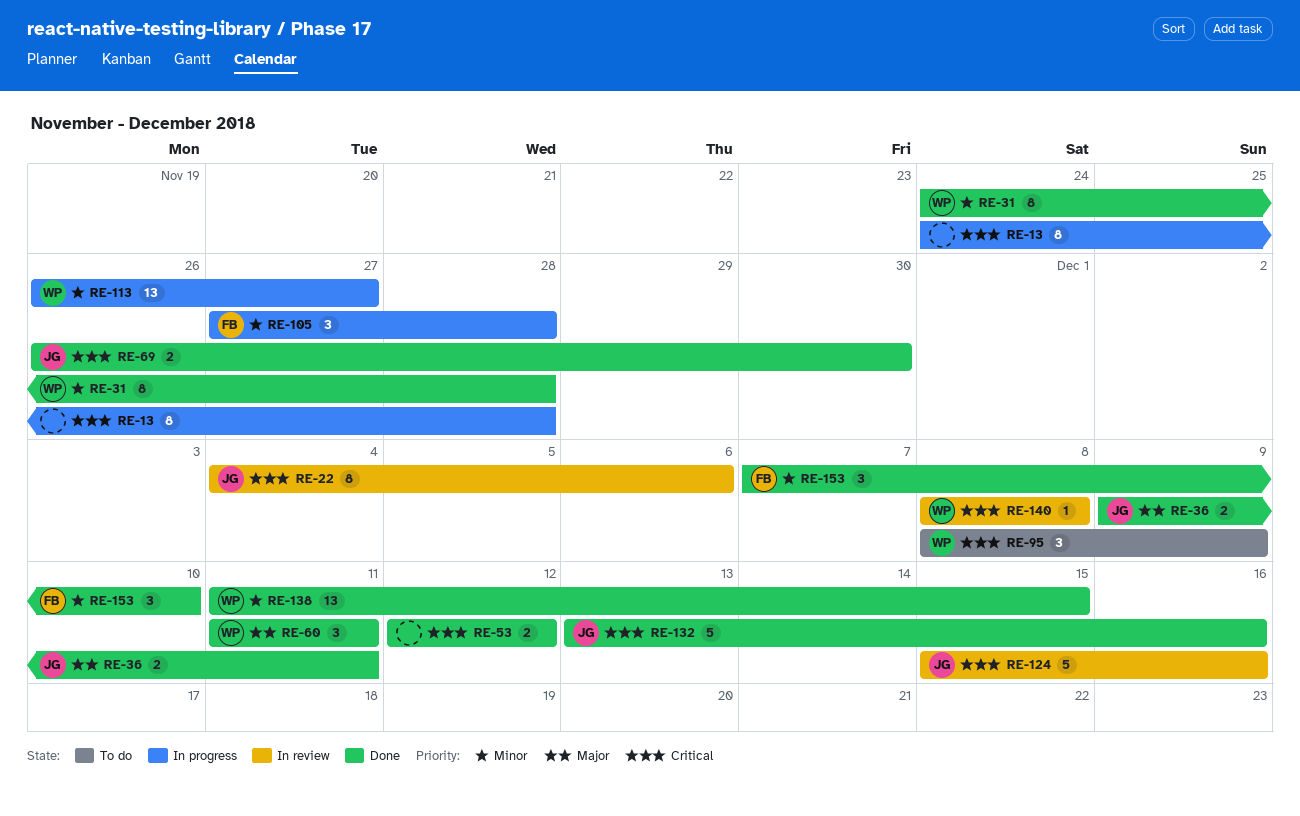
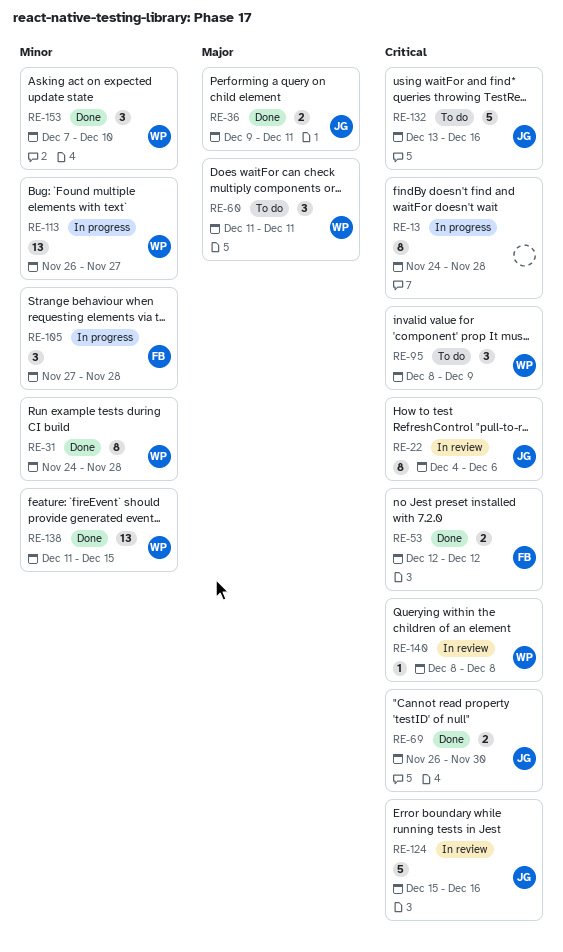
RE-53, owner: none -> FB
RE-60, status: Done -> To do
RE-132, status: Done -> To do
RE-153, owner: FB -> WP

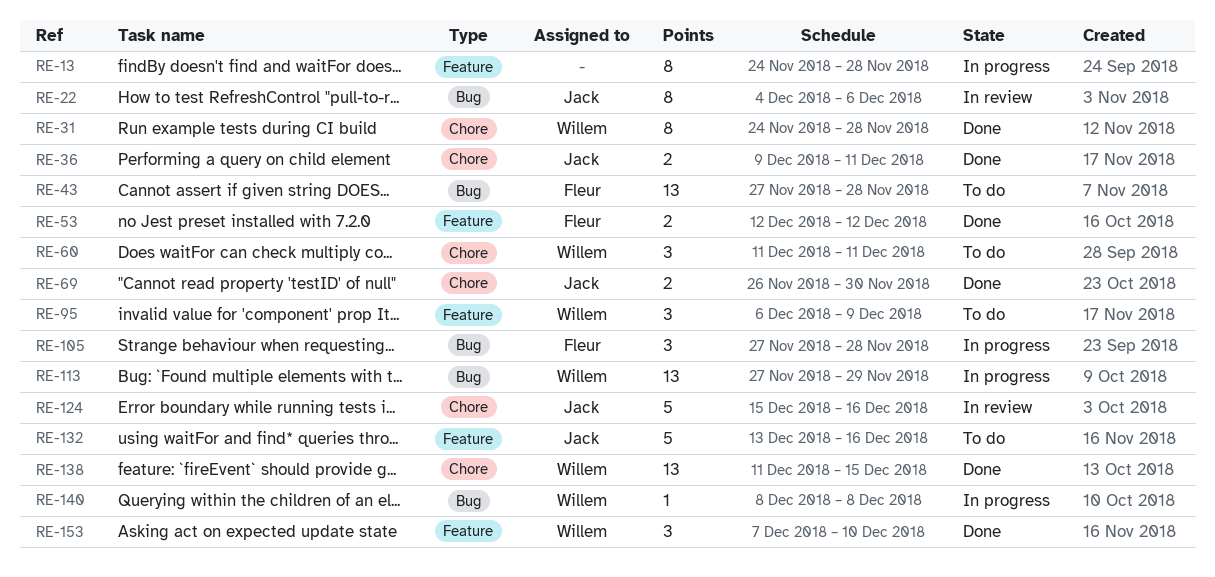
RE-43: none -> present
RE-95, start: Dec 8 -> Dec 6
RE-113, start: Nov 26 -> Nov 27
RE-113, due: Nov 27 -> Nov 29
RE-140, status: In review -> In progress

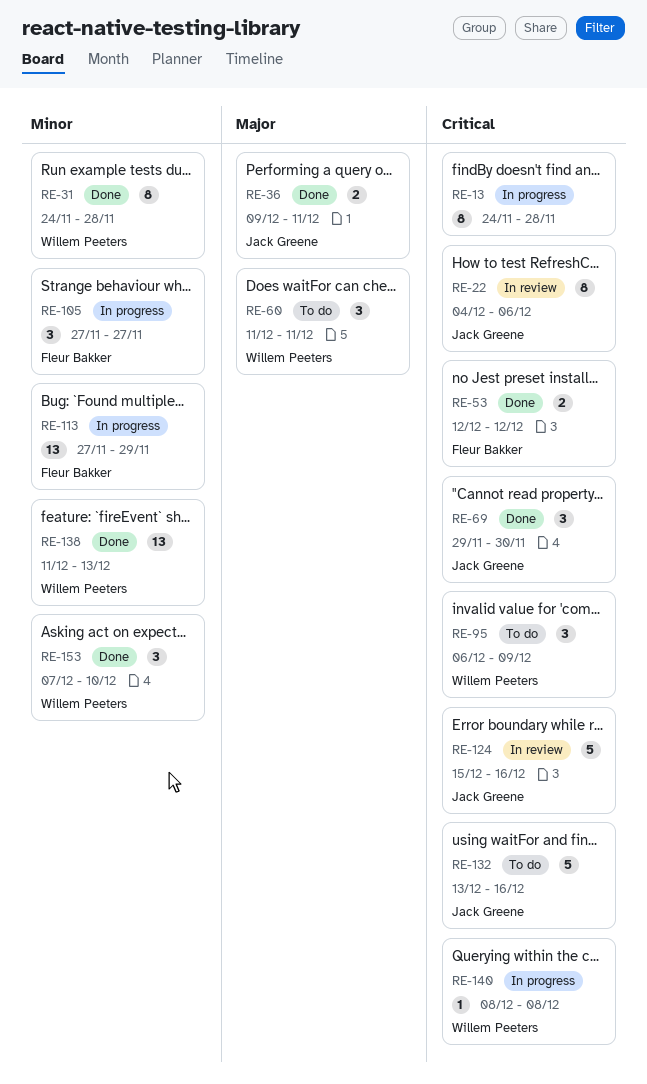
RE-43: present -> none
RE-69, estimate: 2 -> 3
RE-69, start: Nov 26 -> Nov 29
RE-105, due: Nov 28 -> Nov 27
RE-113, owner: Willem Peeters -> Fleur Bakker
RE-138, due: Dec 15 -> Dec 13

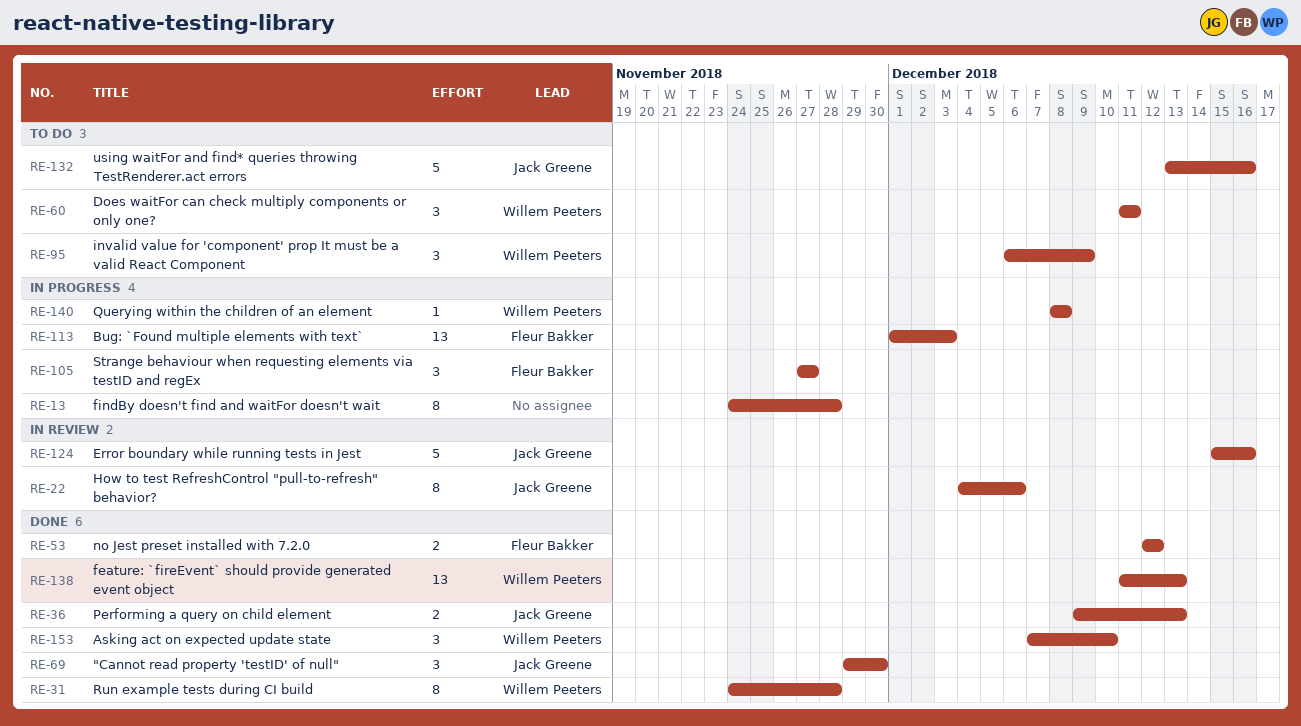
RE-36, due: Dec 11 -> Dec 13
RE-113, start: Nov 27 -> Dec 1
RE-113, due: Nov 29 -> Dec 3

